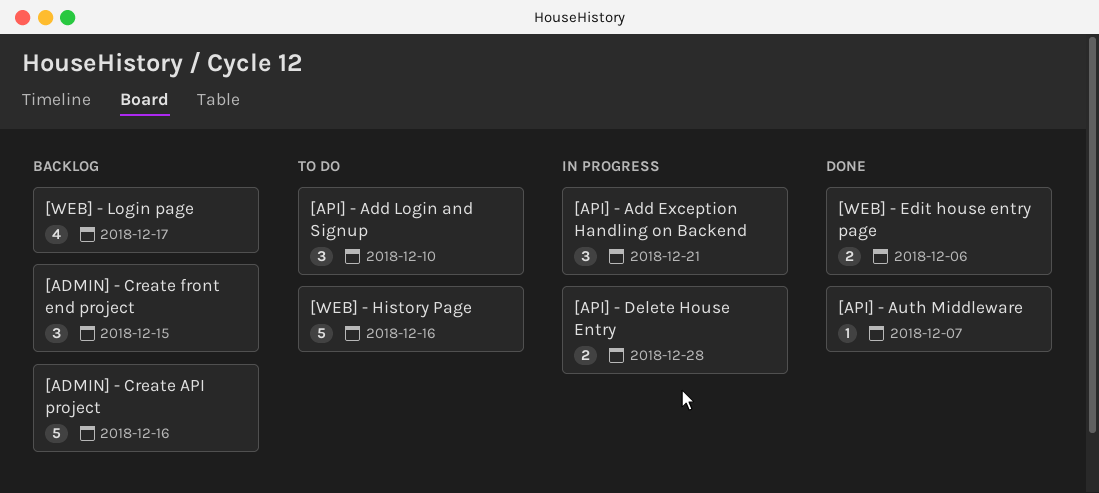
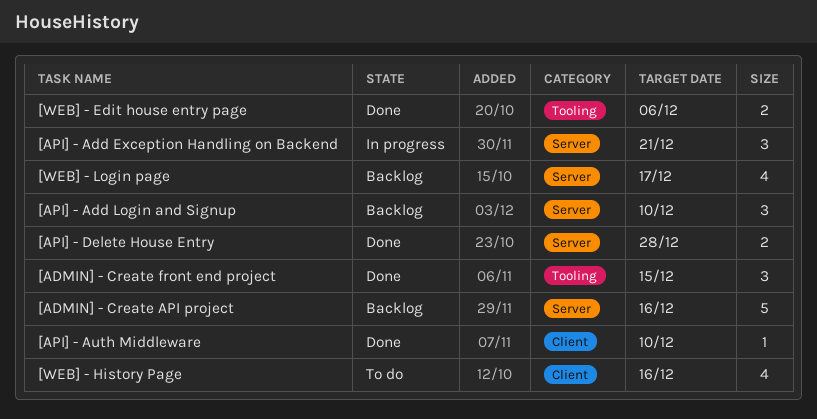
[ADMIN] - Create front end project, status: Backlog -> Done
[API] - Add Login and Signup, status: To do -> Backlog
[API] - Auth Middleware, due: Dec 7 -> Dec 10
[API] - Delete House Entry, status: In progress -> Done
[WEB] - History Page, estimate: 5 -> 4

